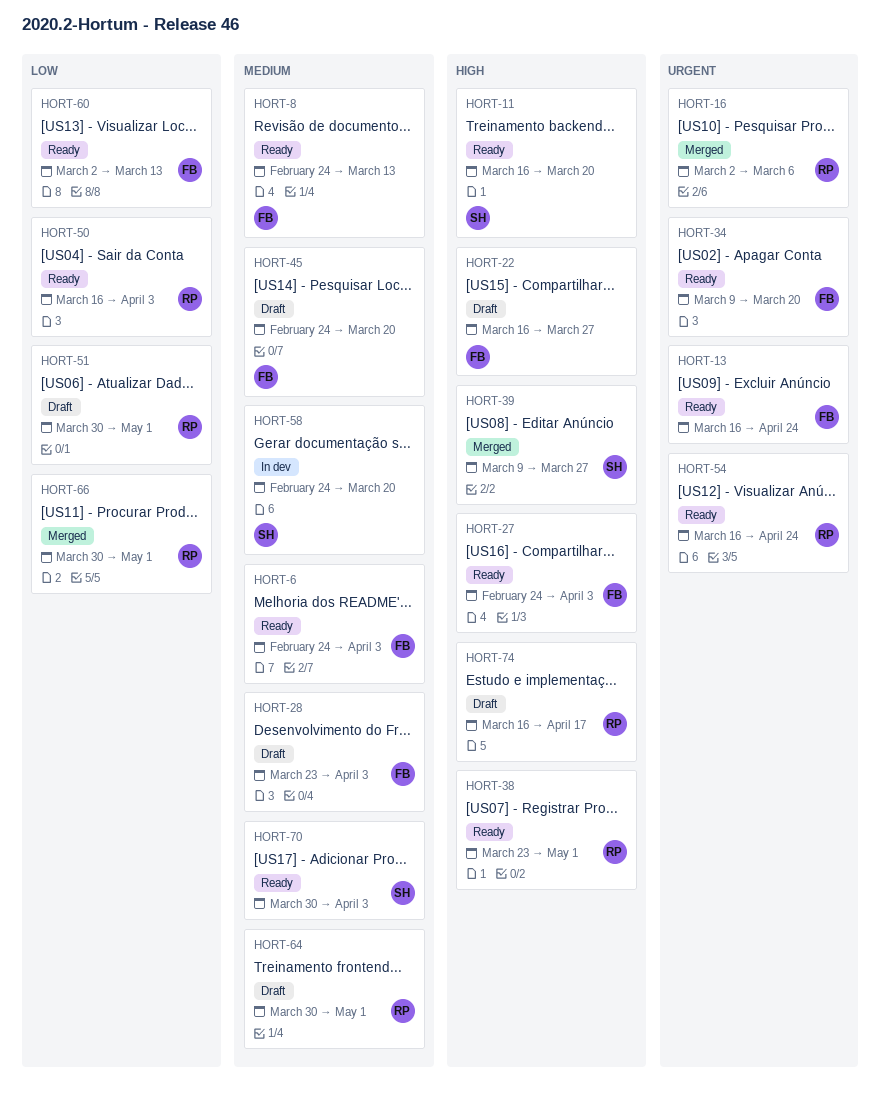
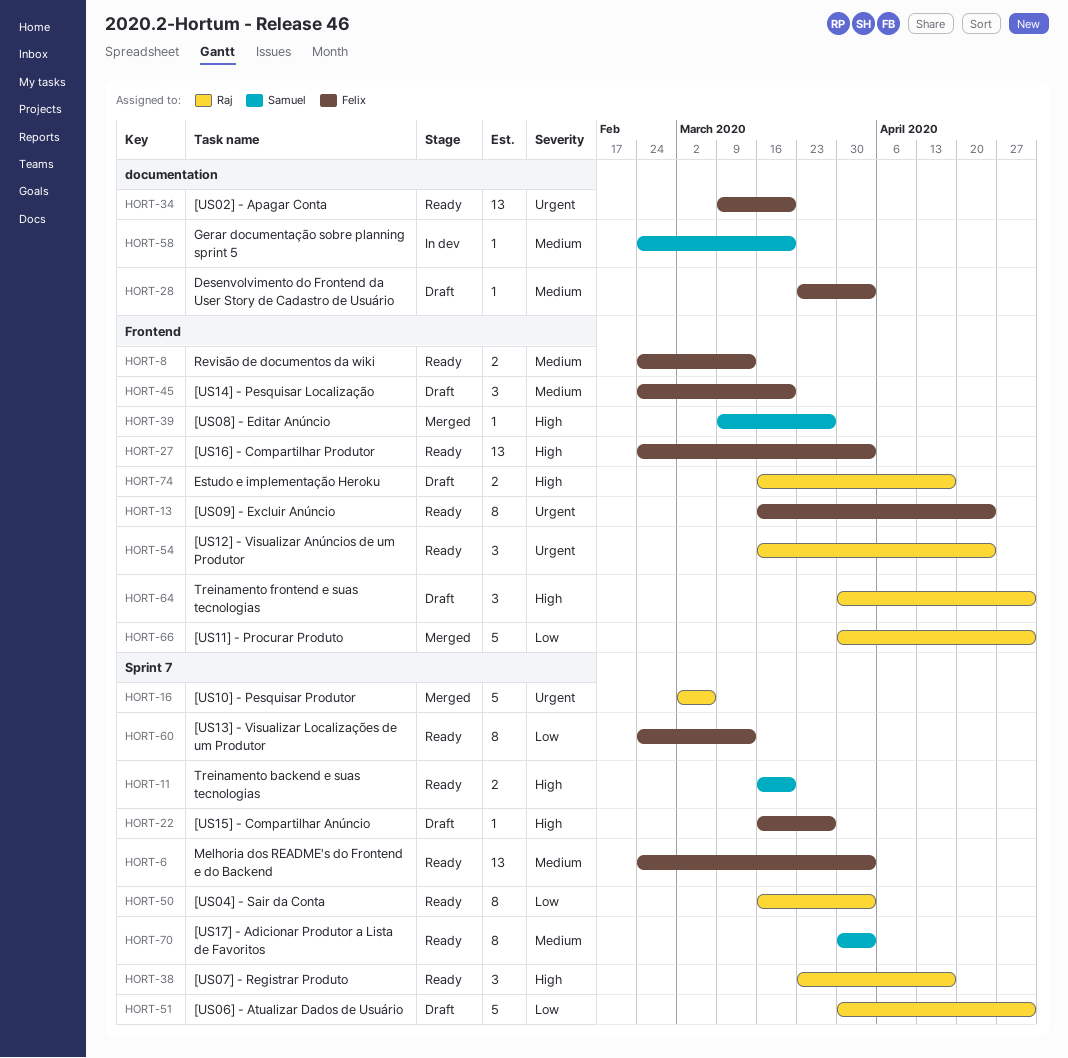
HORT-38, due: May 1 -> Apr 17
HORT-60, start: Mar 2 -> Feb 24
HORT-64, priority: Medium -> High

